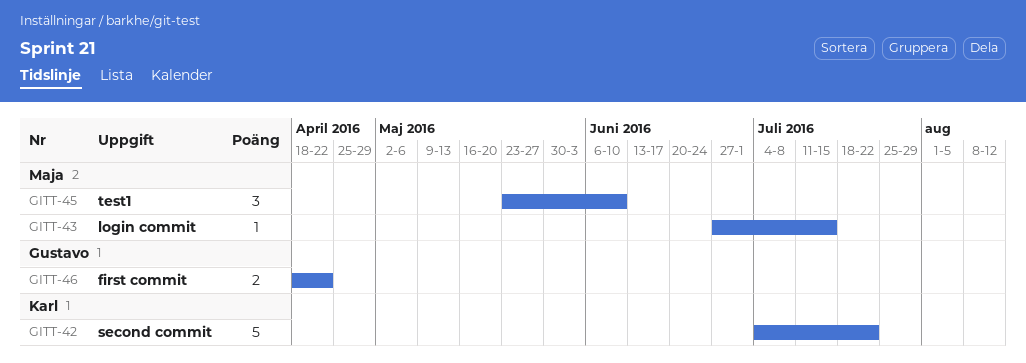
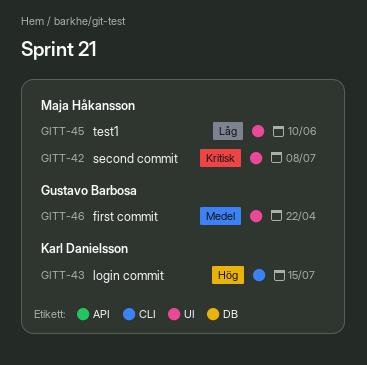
GITT-42, owner: Karl Danielsson -> Maja Håkansson
GITT-42, due: Jul 22 -> Jul 8
GITT-43, owner: Maja Håkansson -> Karl Danielsson

